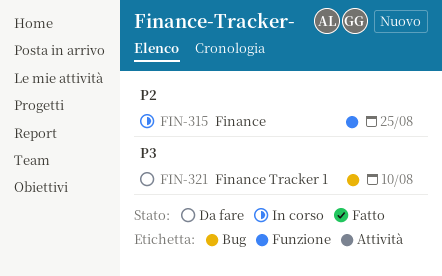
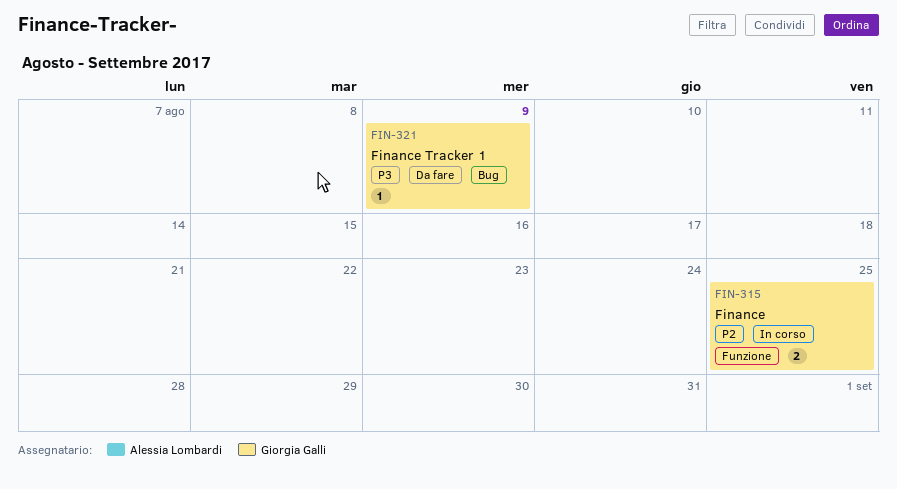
FIN-321, due: Aug 10 -> Aug 9

